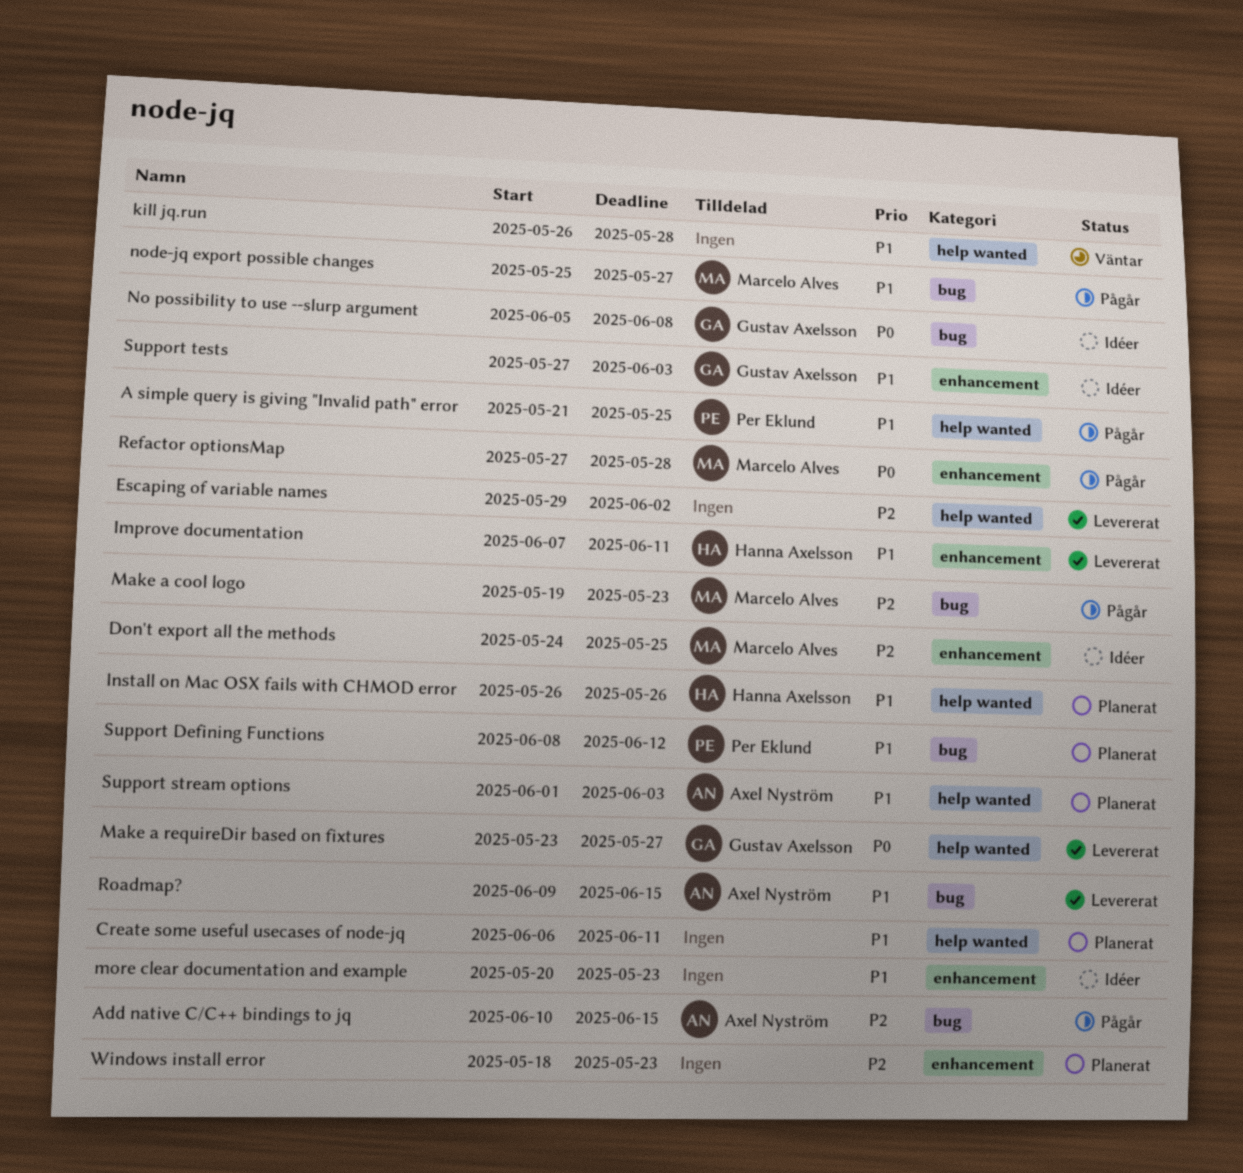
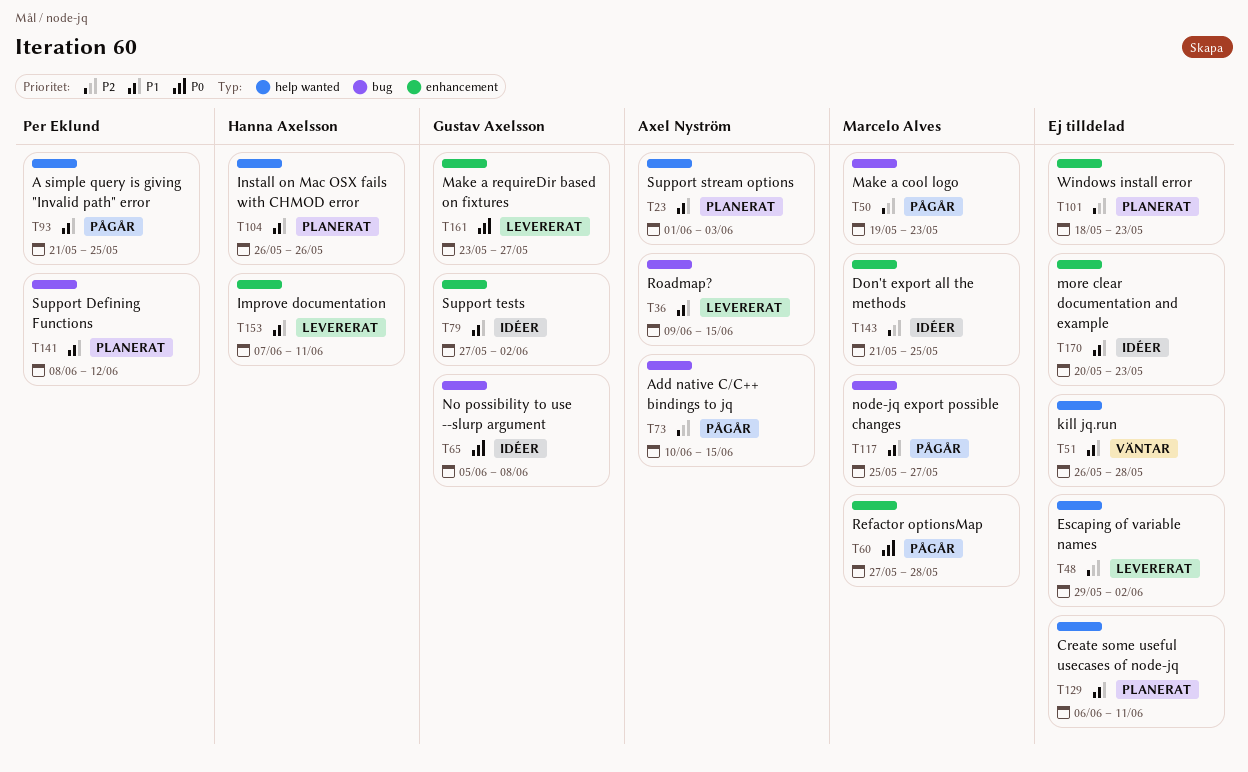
Don't export all the methods, start: May 24 -> May 21
Make a requireDir based on fixtures, label: help wanted -> enhancement
Support tests, due: Jun 3 -> Jun 2

